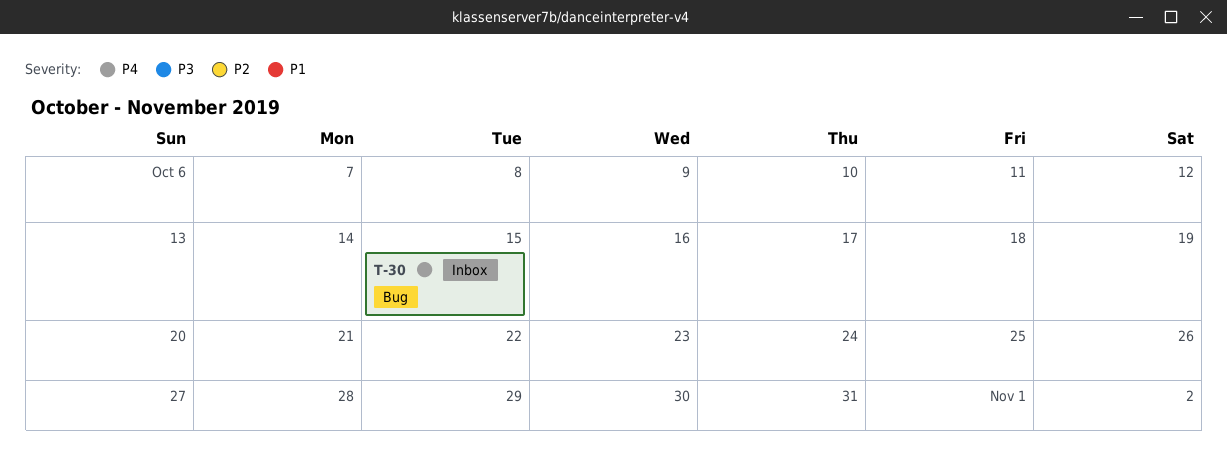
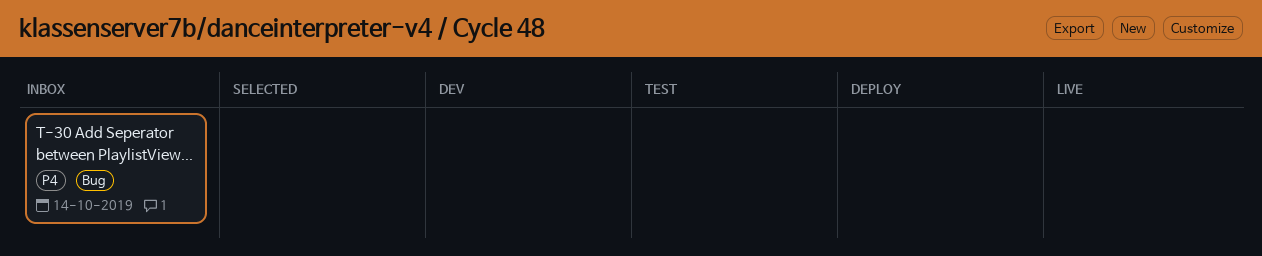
T-30, due: Oct 15 -> Oct 14

